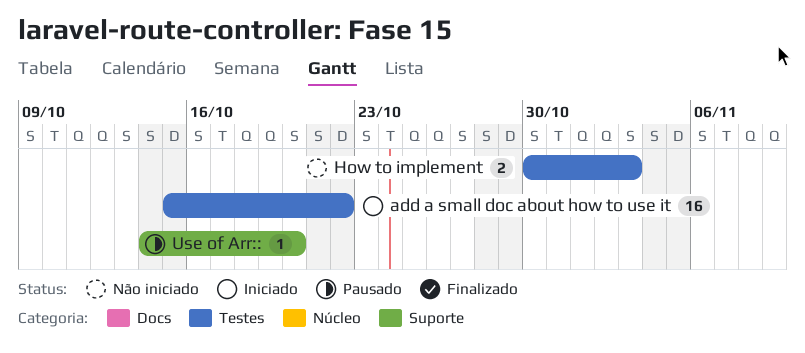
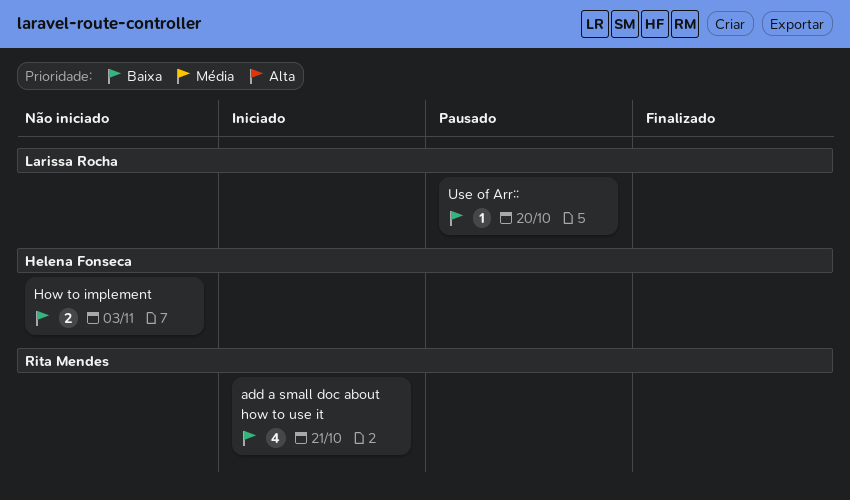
add a small doc about how to use it, estimate: 16 -> 4
add a small doc about how to use it, due: Oct 22 -> Oct 21

